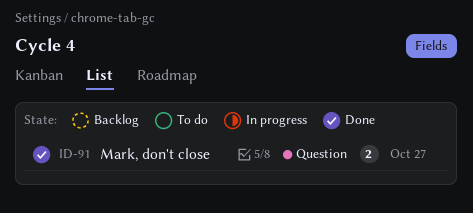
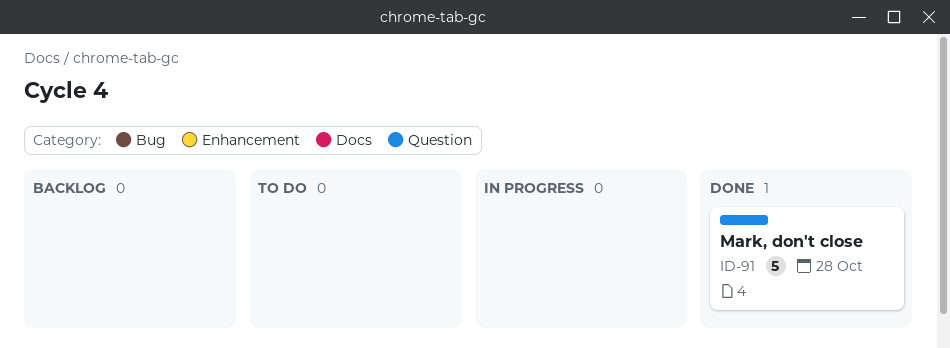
ID-91, estimate: 2 -> 5
ID-91, due: Oct 27 -> Oct 28

